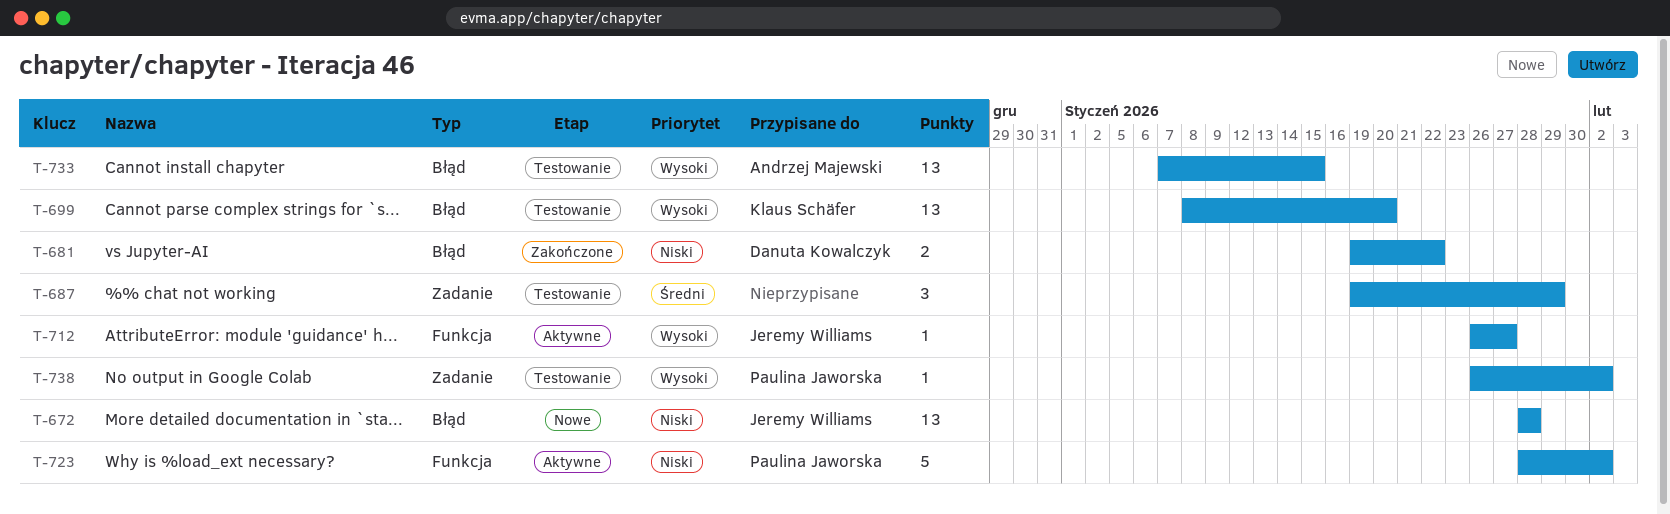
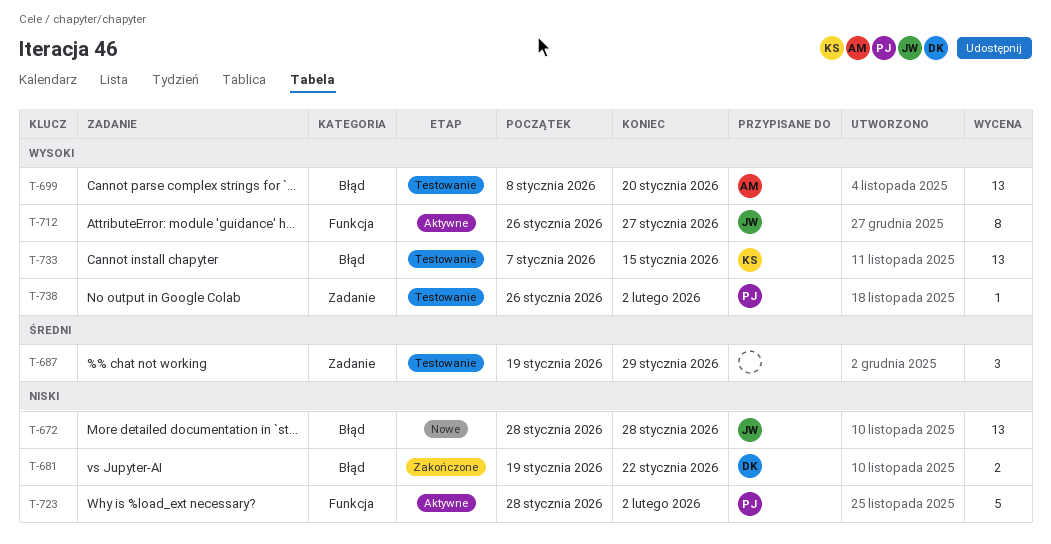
T-699, owner: Klaus Schäfer -> Andrzej Majewski
T-712, estimate: 1 -> 8
T-733, owner: Andrzej Majewski -> Klaus Schäfer

